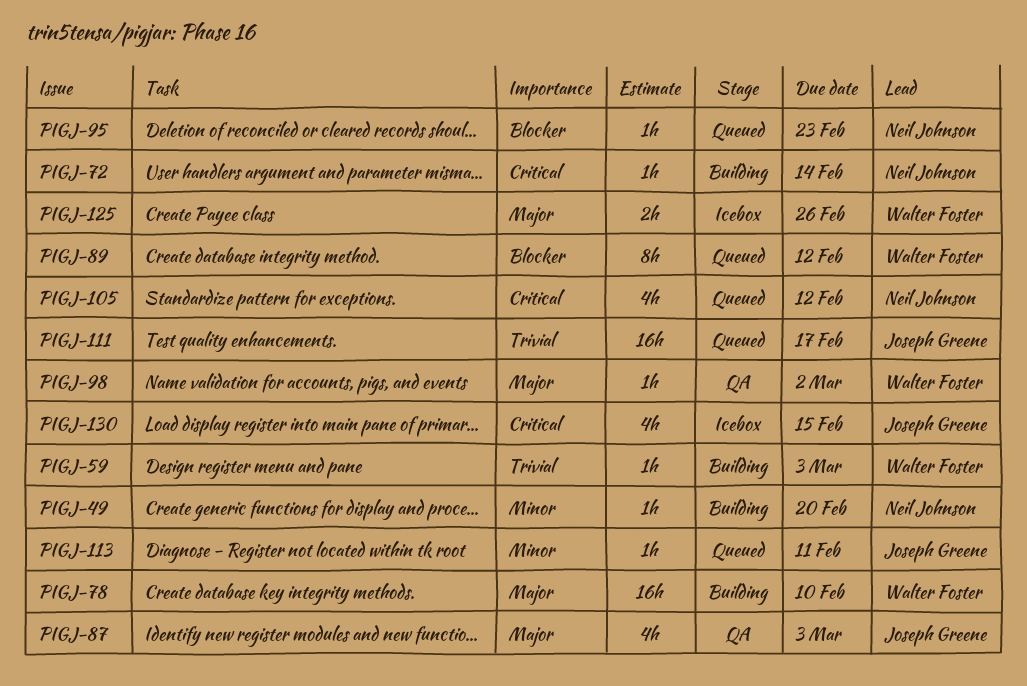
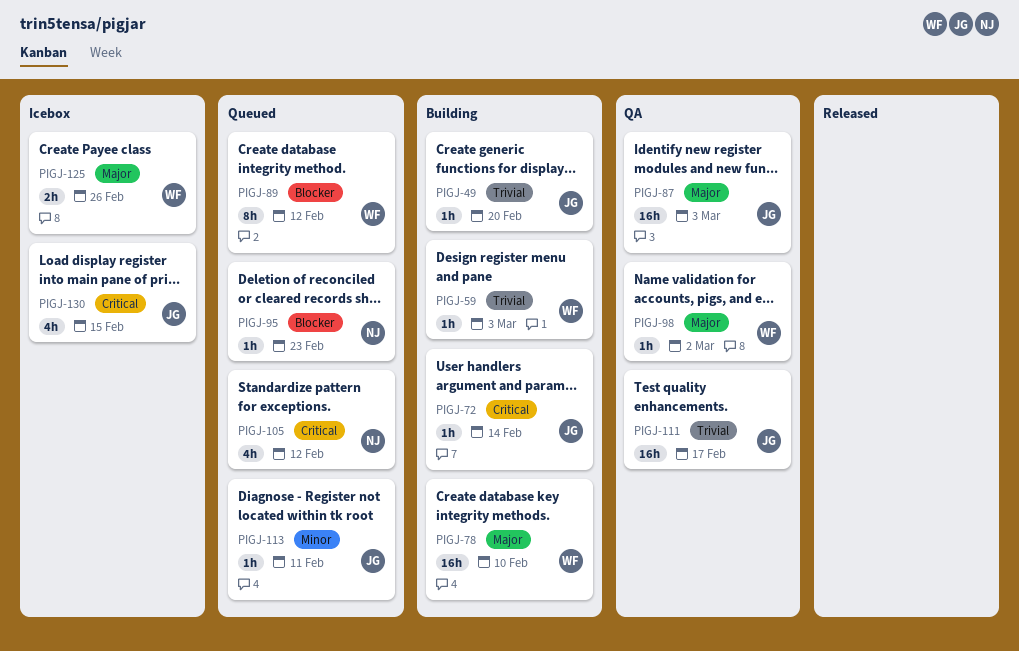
PIGJ-49, owner: Neil Johnson -> Joseph Greene
PIGJ-49, priority: Minor -> Trivial
PIGJ-72, owner: Neil Johnson -> Joseph Greene
PIGJ-87, estimate: 4h -> 16h
PIGJ-111, status: Queued -> QA

